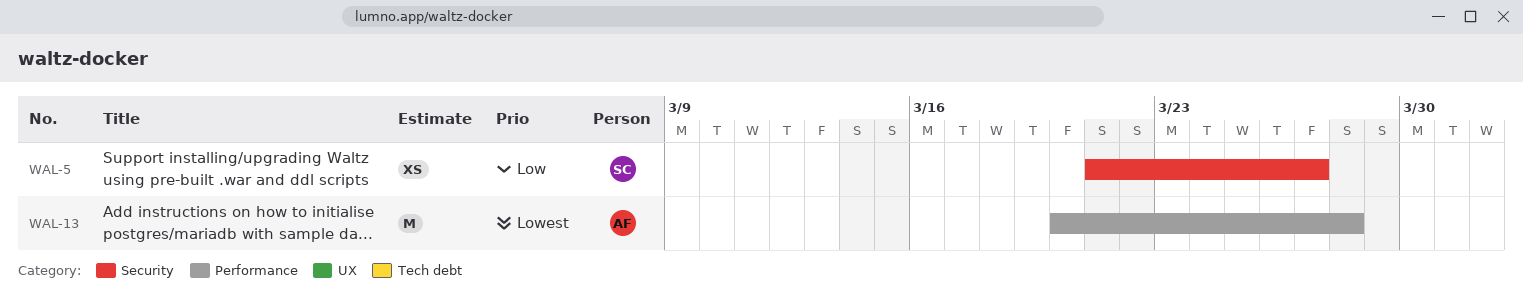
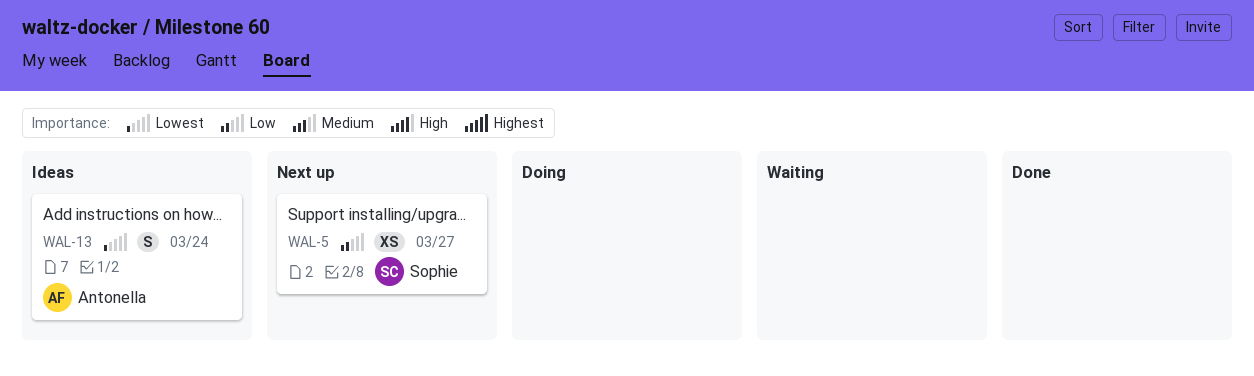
WAL-13, estimate: M -> S
WAL-13, due: Mar 28 -> Mar 24

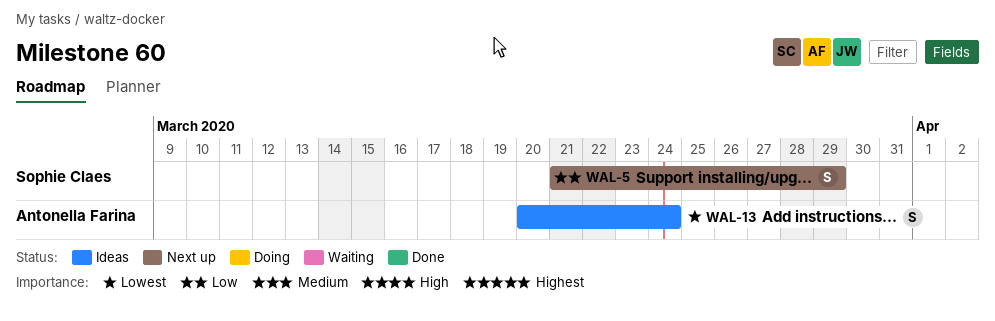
WAL-5, estimate: XS -> S
WAL-5, due: Mar 27 -> Mar 29

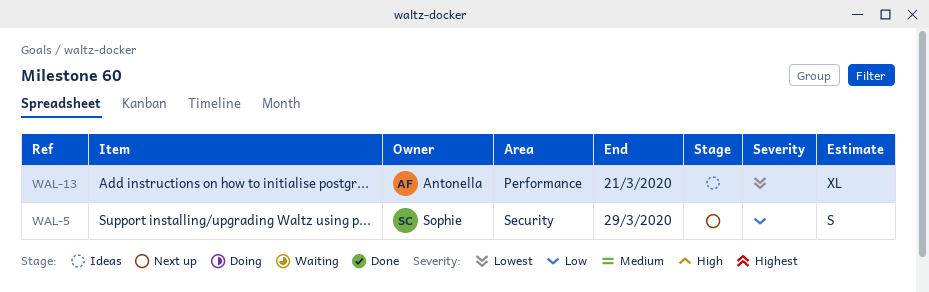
WAL-13, estimate: S -> XL
WAL-13, due: Mar 24 -> Mar 21

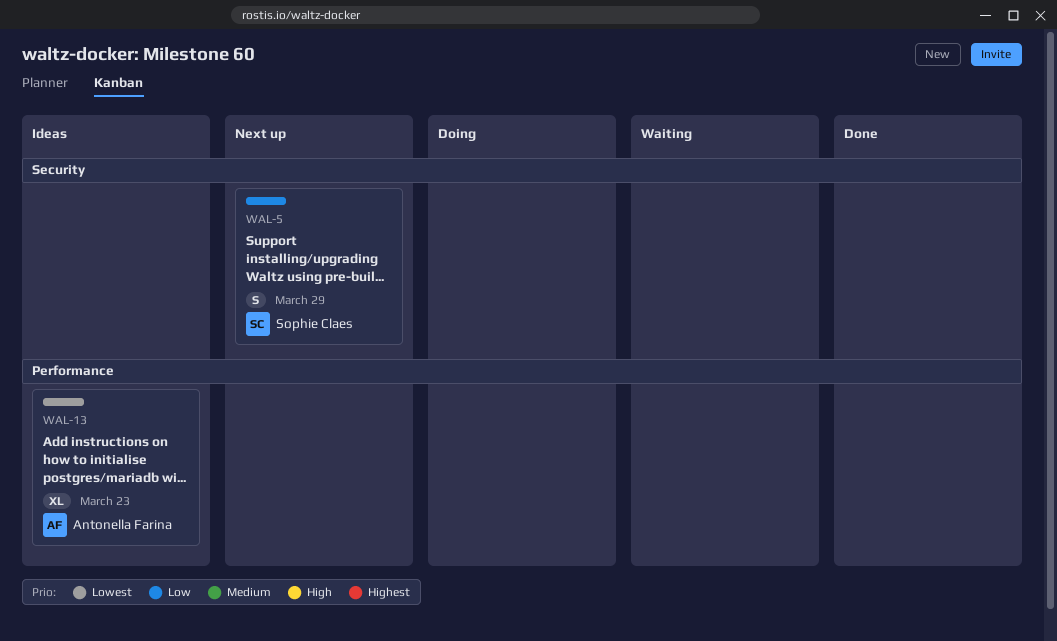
WAL-13, due: Mar 21 -> Mar 23

